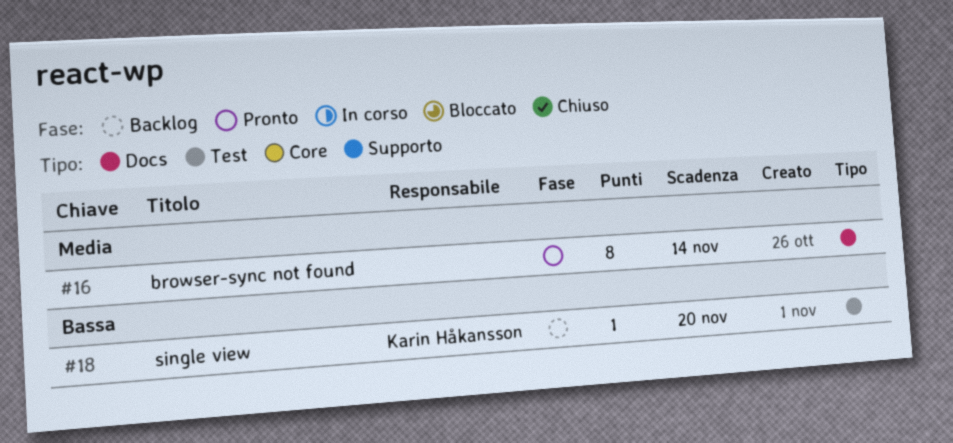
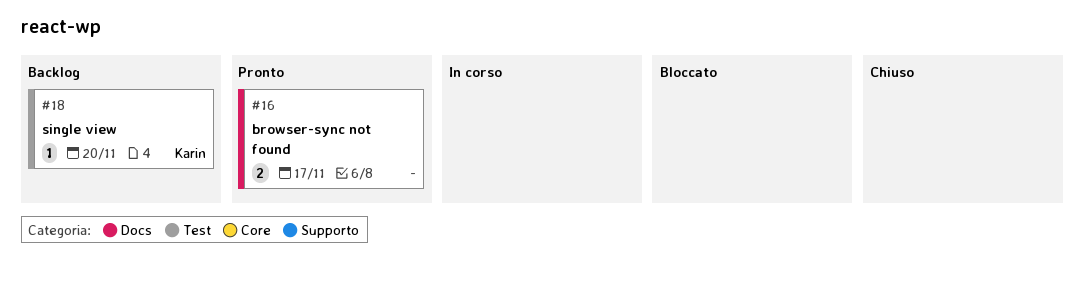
#16, estimate: 8 -> 2
#16, due: Nov 14 -> Nov 17

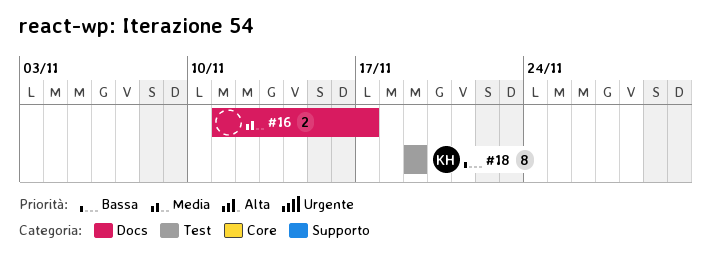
#18, estimate: 1 -> 8
#18, due: Nov 20 -> Nov 19

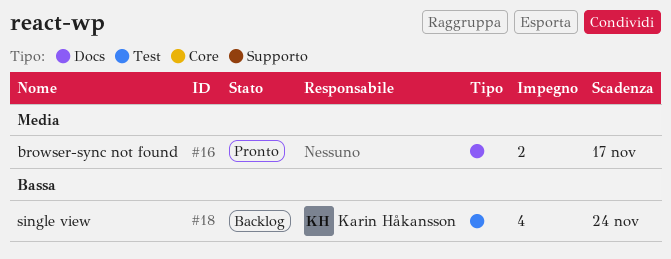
#18, estimate: 8 -> 4
#18, due: Nov 19 -> Nov 24

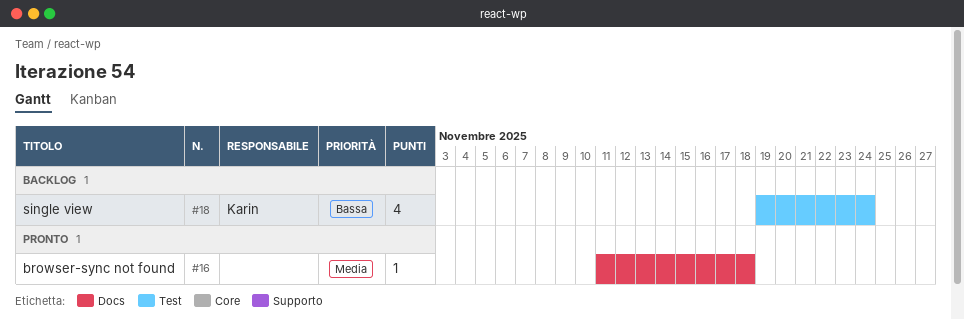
#16, estimate: 2 -> 1
#16, due: Nov 17 -> Nov 18

